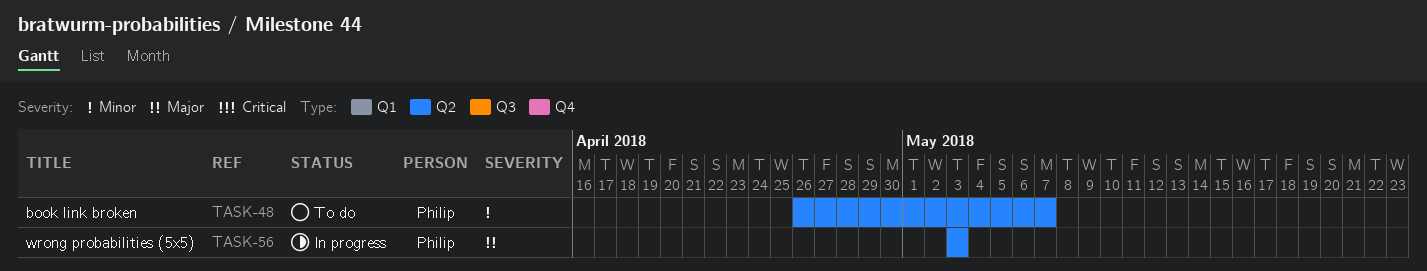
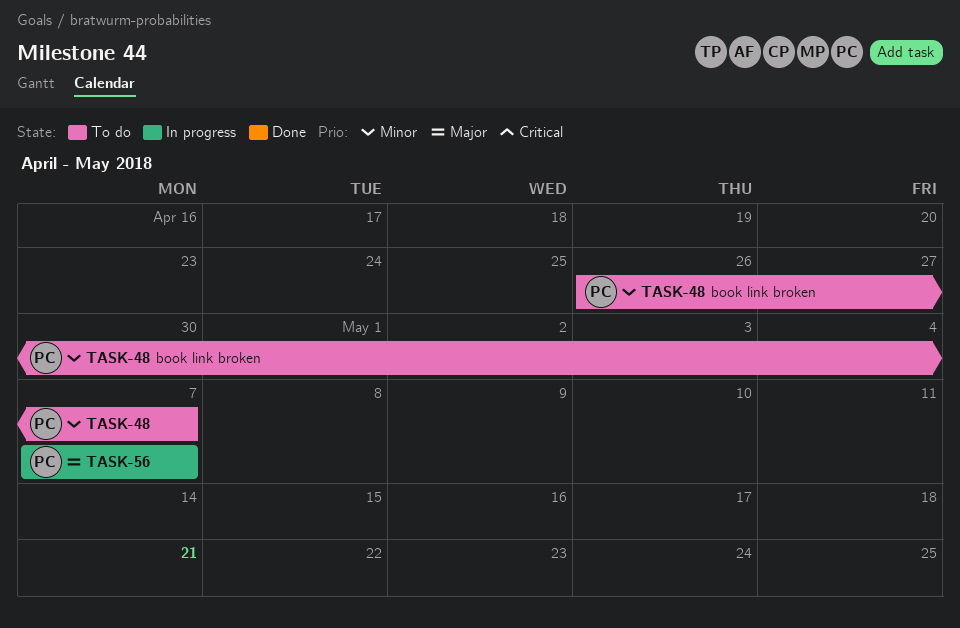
TASK-56, start: May 3 -> May 7
TASK-56, due: May 3 -> May 7

